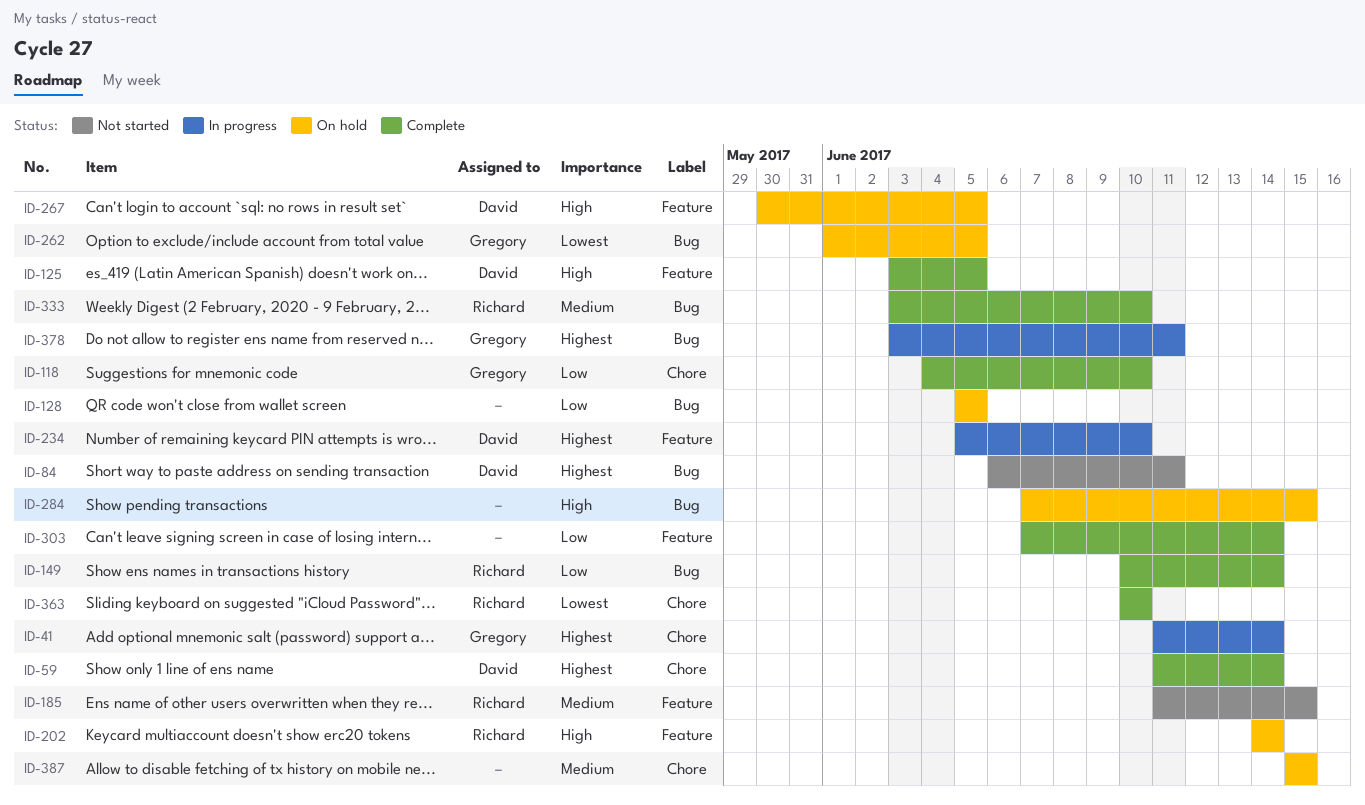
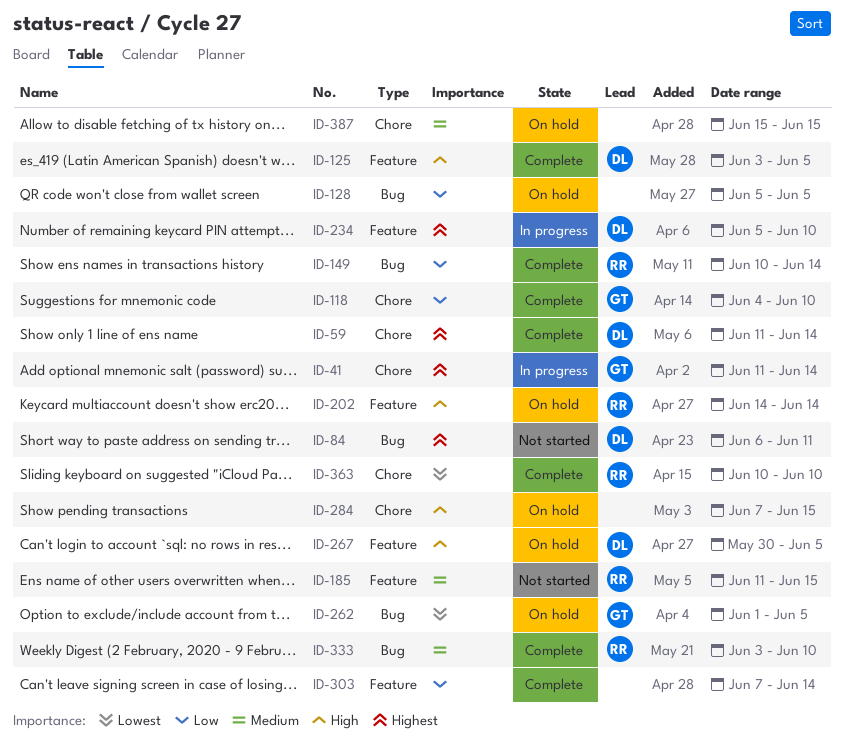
ID-284, label: Bug -> Chore
ID-378: present -> none

